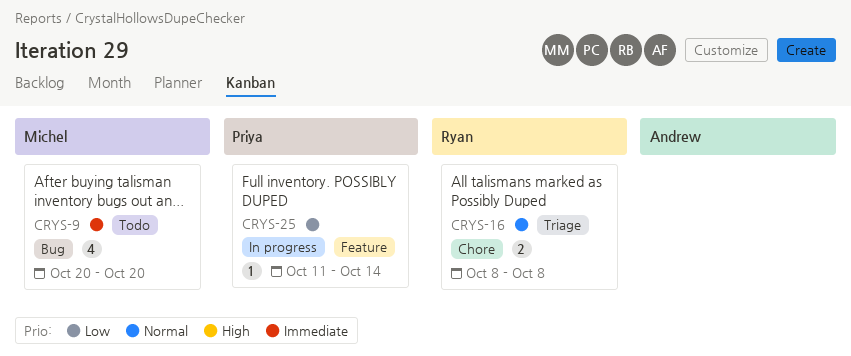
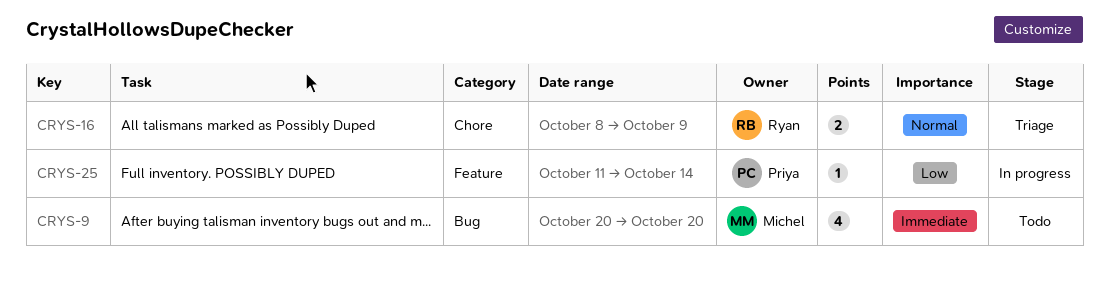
CRYS-16, due: Oct 8 -> Oct 9

